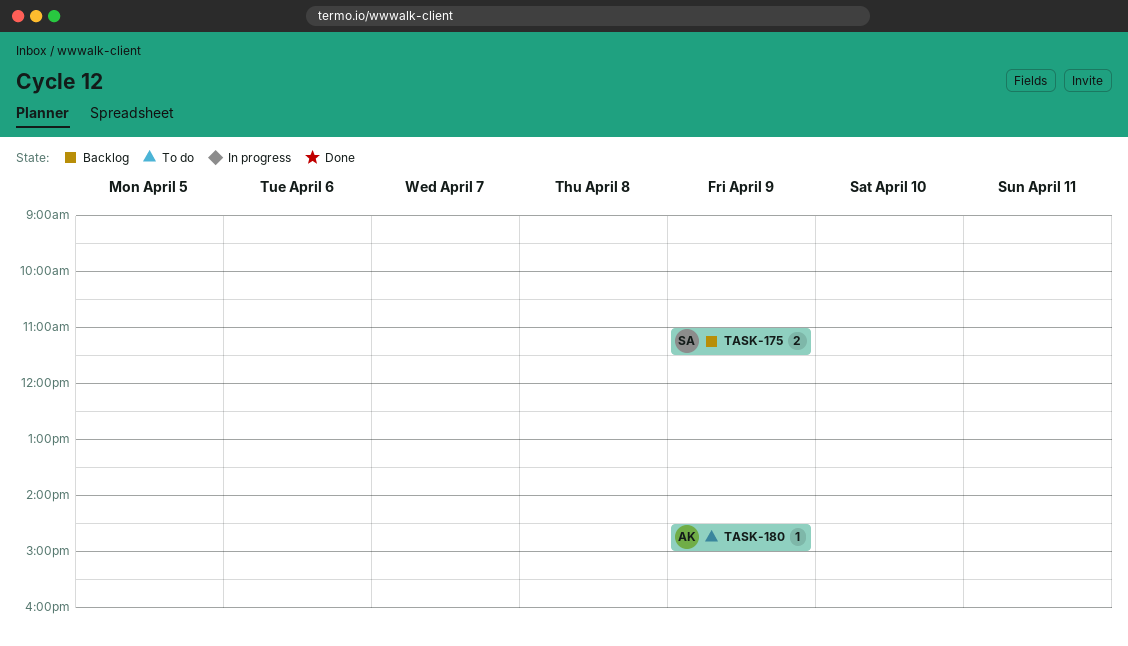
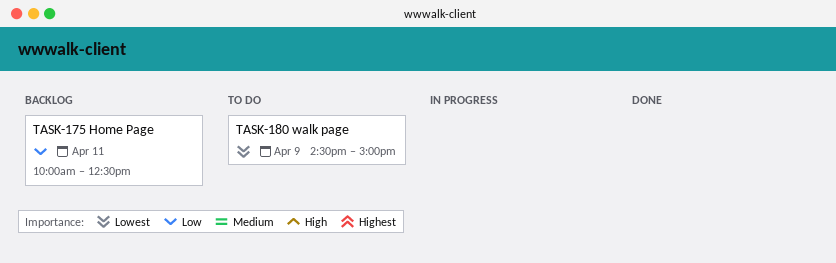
TASK-175, day: Apr 9 -> Apr 11
TASK-175, begins: 11:00 -> 10:00
TASK-175, ends: 11:30 -> 12:30

